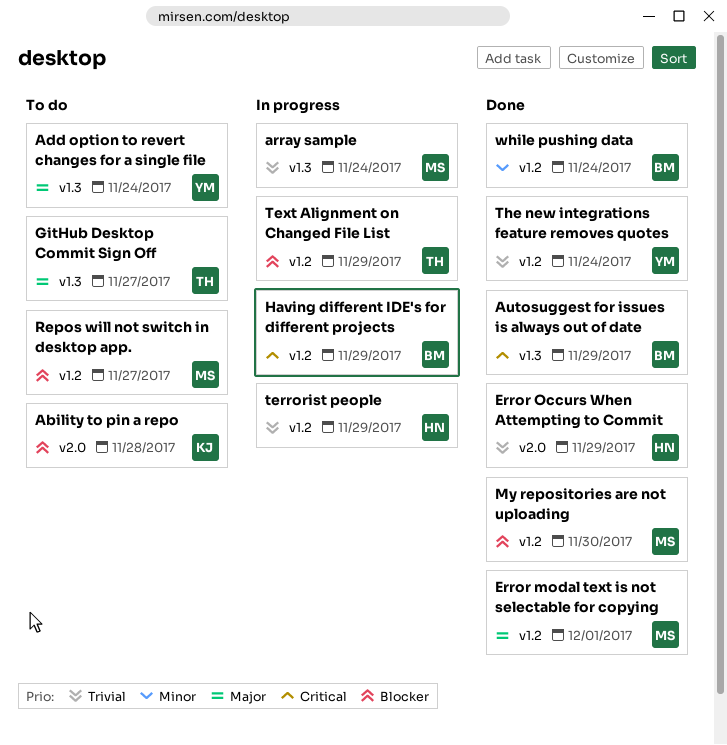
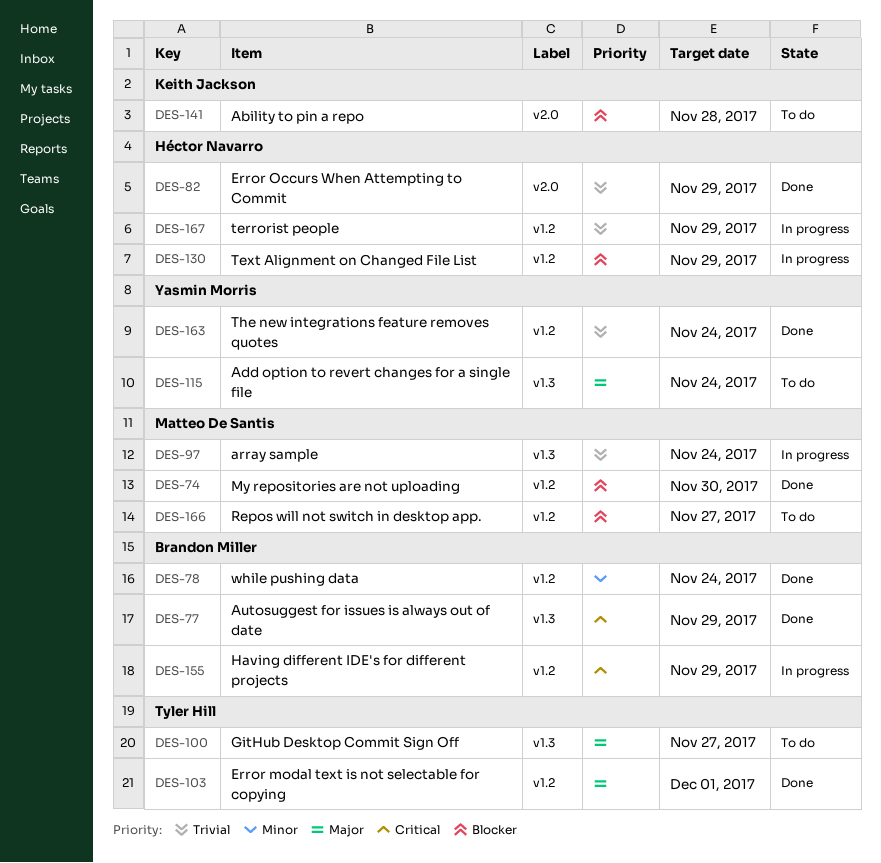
Error modal text is not selectable for copying, owner: Matteo De Santis -> Tyler Hill
Text Alignment on Changed File List, owner: Tyler Hill -> Héctor Navarro

